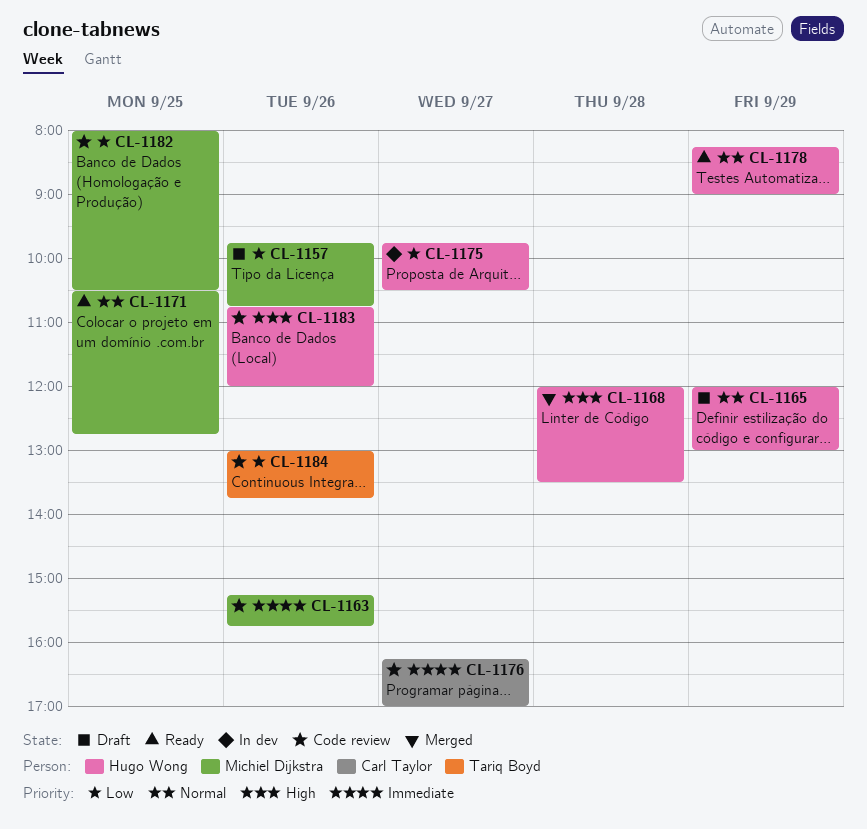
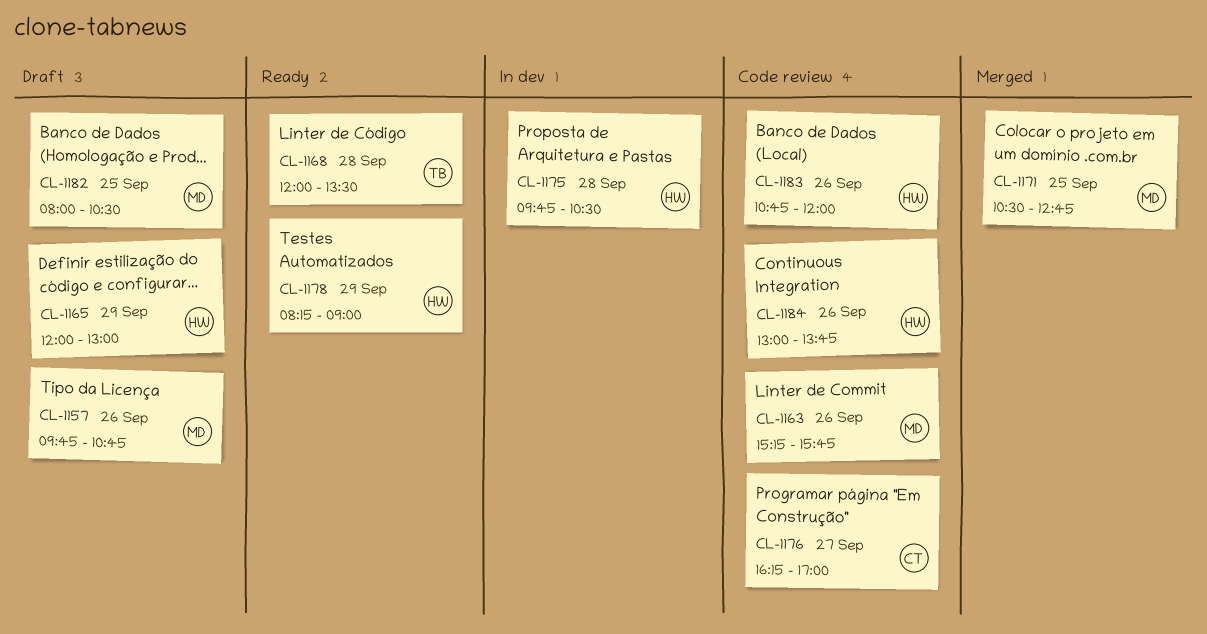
CL-1168, status: Merged -> Ready
CL-1168, owner: Hugo Wong -> Tariq Boyd
CL-1171, status: Ready -> Merged
CL-1175, day: Sep 27 -> Sep 28
CL-1182, status: Code review -> Draft
CL-1184, owner: Tariq Boyd -> Hugo Wong

